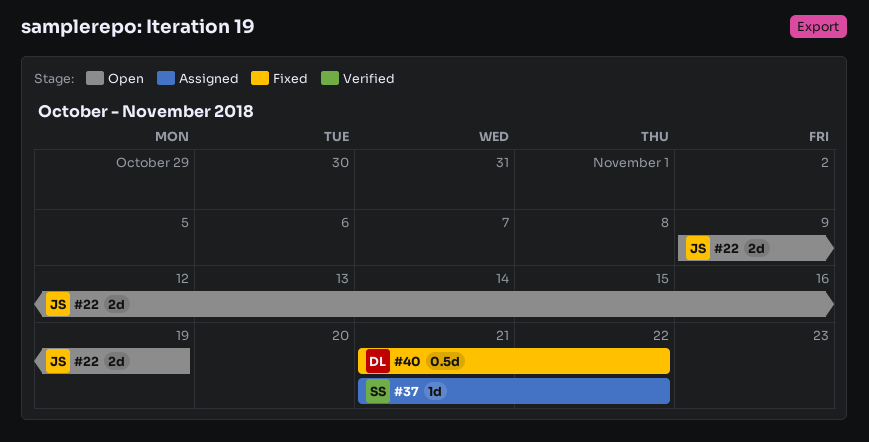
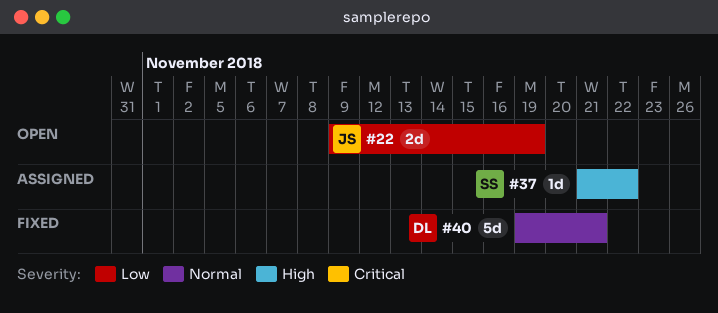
#40, estimate: 0.5d -> 5d
#40, start: Nov 21 -> Nov 19
#40, due: Nov 22 -> Nov 21

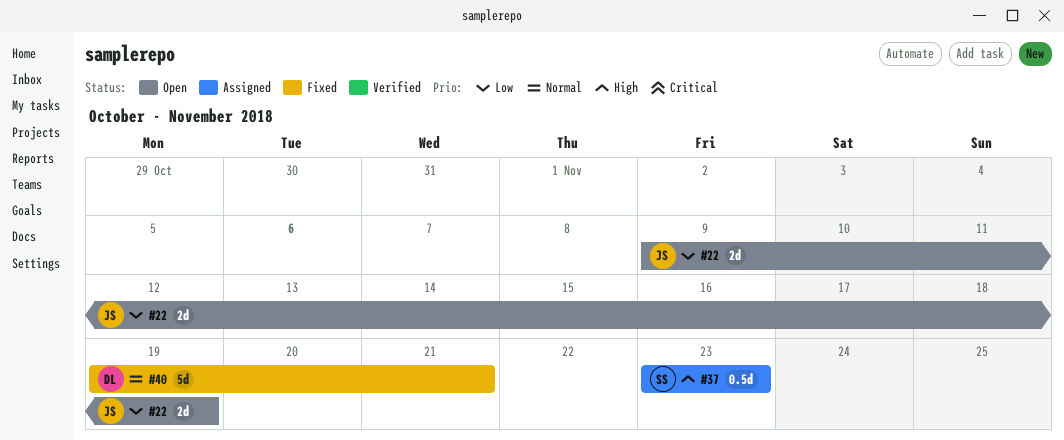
#37, estimate: 1d -> 0.5d
#37, start: Nov 21 -> Nov 23
#37, due: Nov 22 -> Nov 23

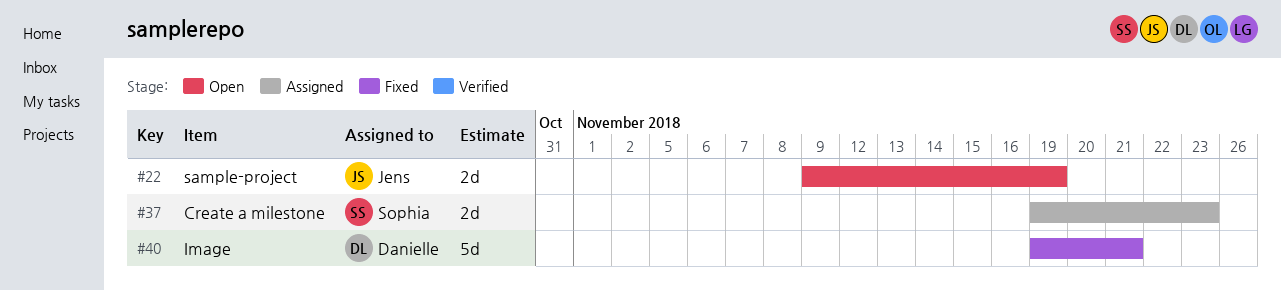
#37, estimate: 0.5d -> 2d
#37, start: Nov 23 -> Nov 19

